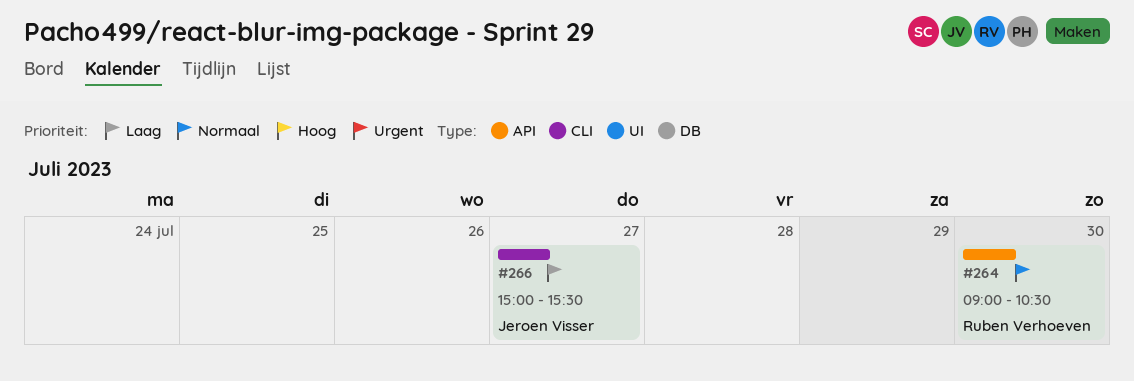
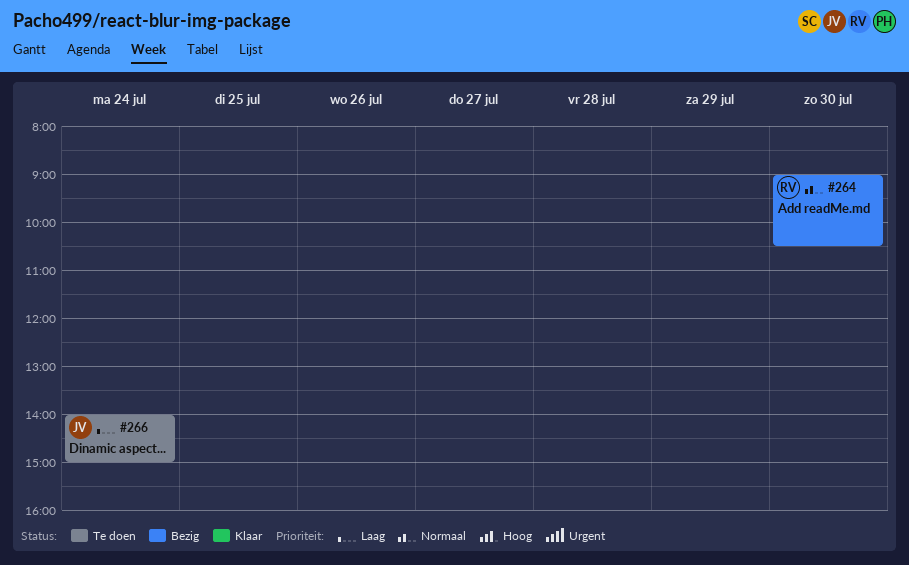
#266, day: Jul 27 -> Jul 24
#266, begins: 15:00 -> 14:00
#266, ends: 15:30 -> 15:00

